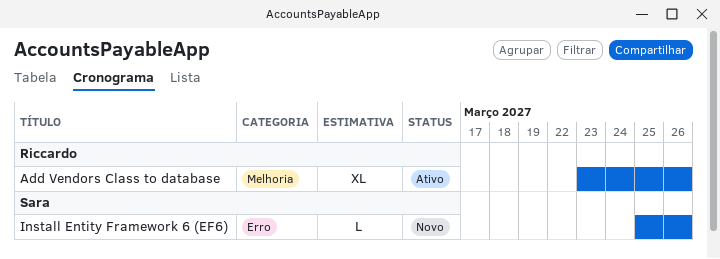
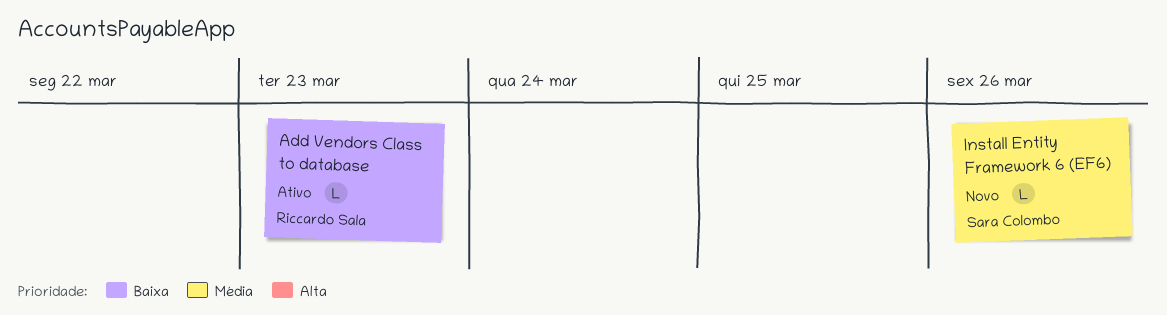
Add Vendors Class to database, estimate: XL -> L
Add Vendors Class to database, due: Mar 26 -> Mar 23

